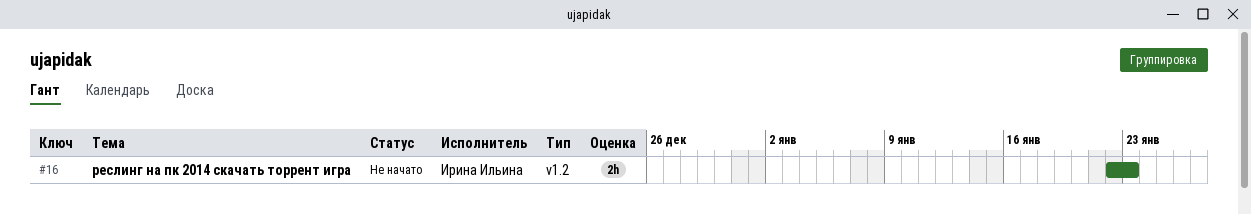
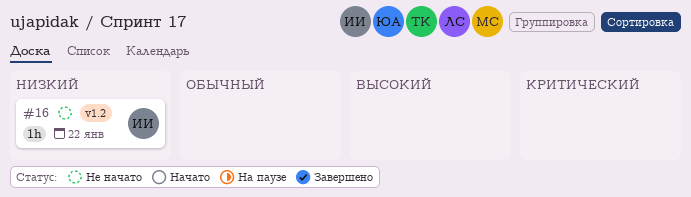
#16, estimate: 2h -> 1h
#16, due: Jan 23 -> Jan 22

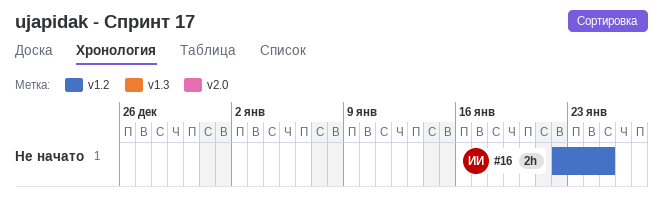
#16, estimate: 1h -> 2h
#16, due: Jan 22 -> Jan 25

